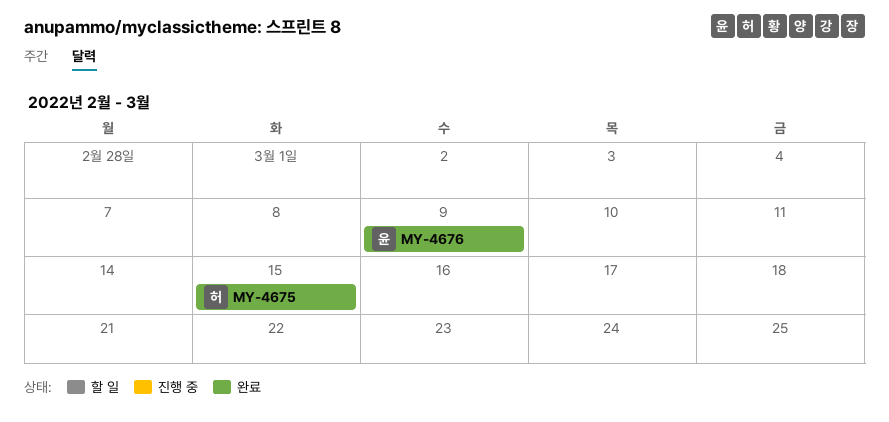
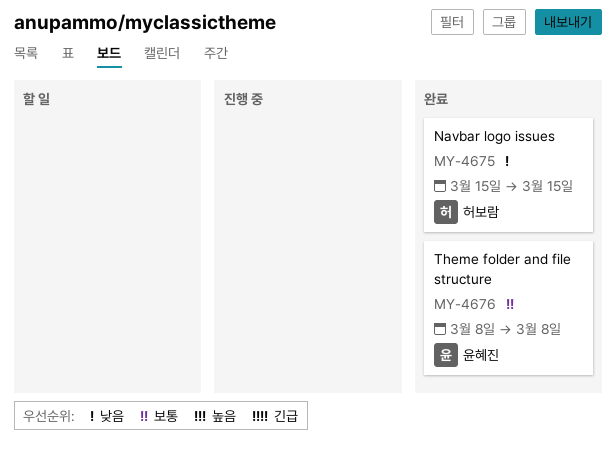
MY-4676, start: Mar 9 -> Mar 8
MY-4676, due: Mar 9 -> Mar 8

